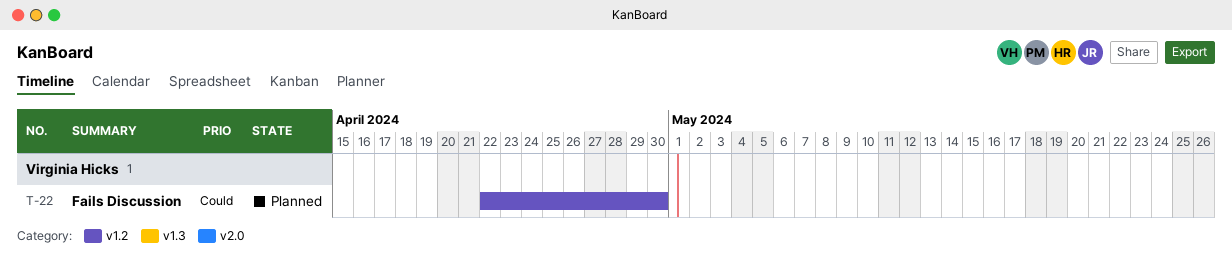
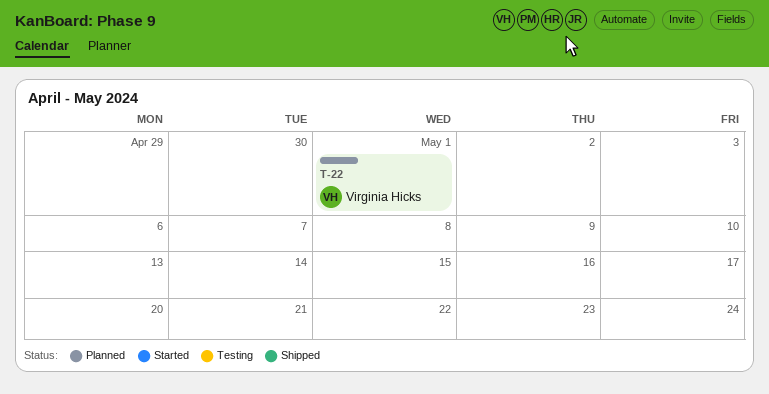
T-22, due: Apr 30 -> May 1

